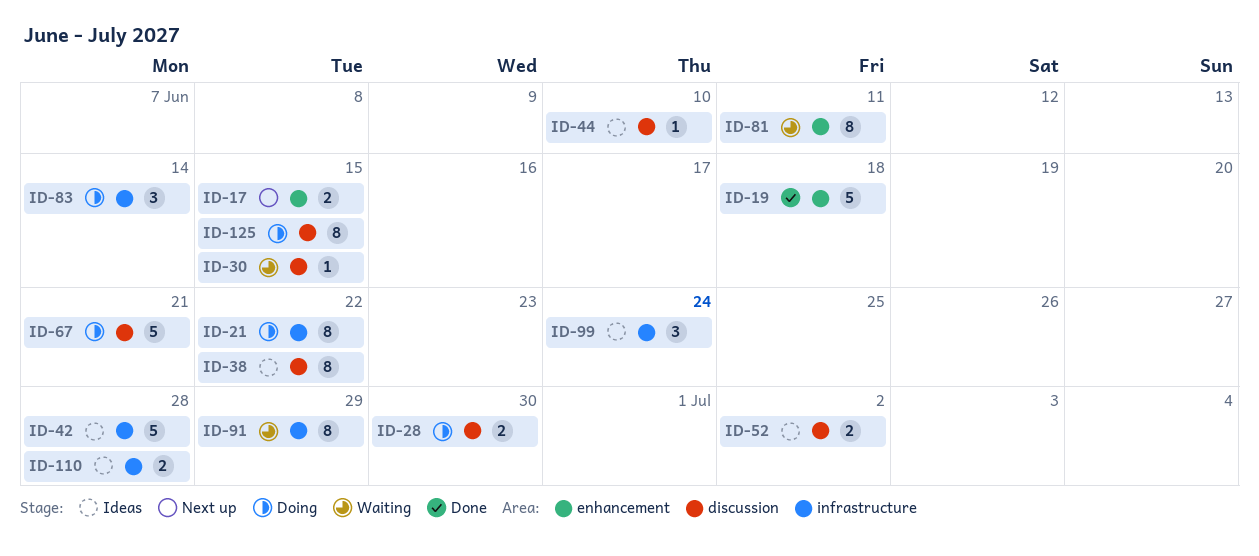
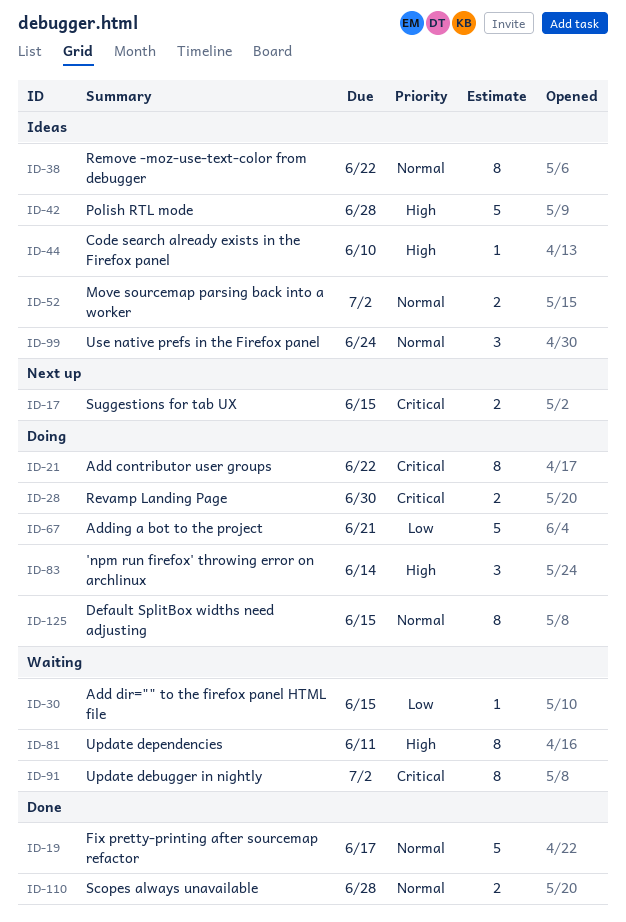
ID-19, due: Jun 18 -> Jun 17
ID-91, due: Jun 29 -> Jul 2
ID-110, status: Ideas -> Done

